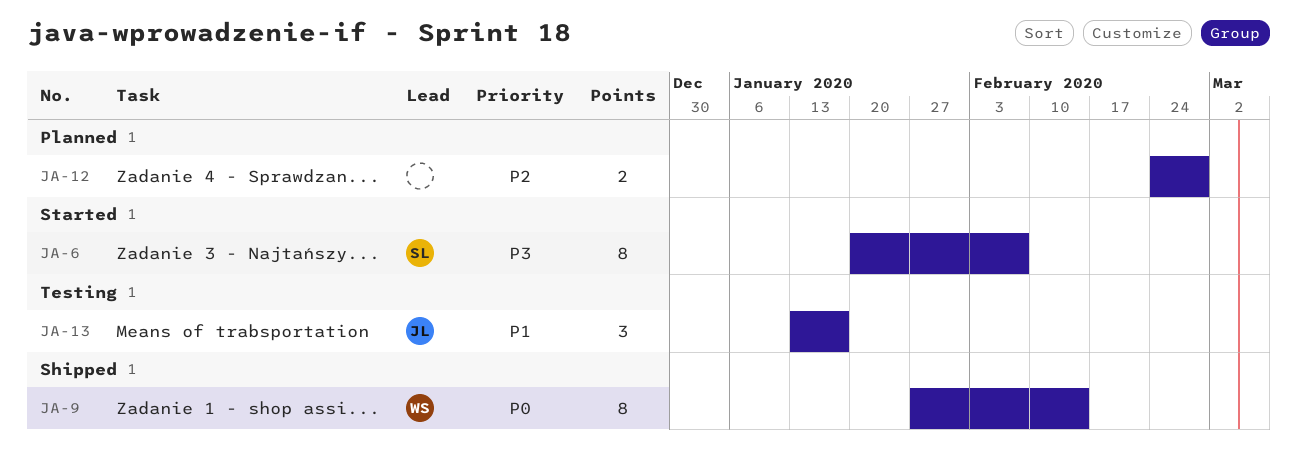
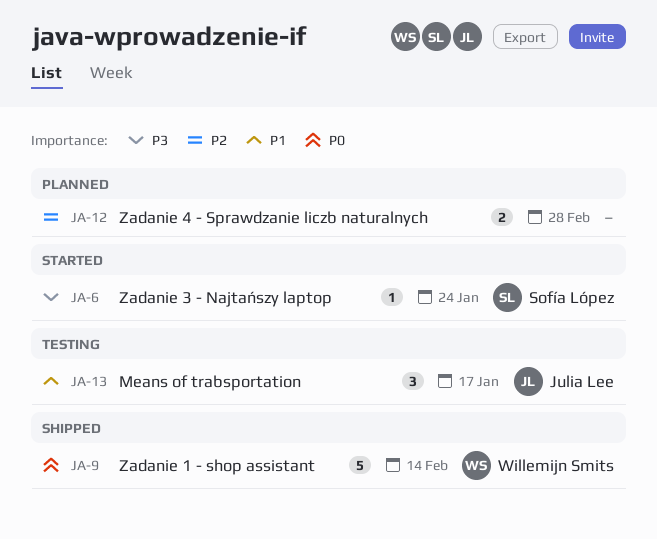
JA-6, estimate: 8 -> 1
JA-6, due: Feb 7 -> Jan 24
JA-9, estimate: 8 -> 5

